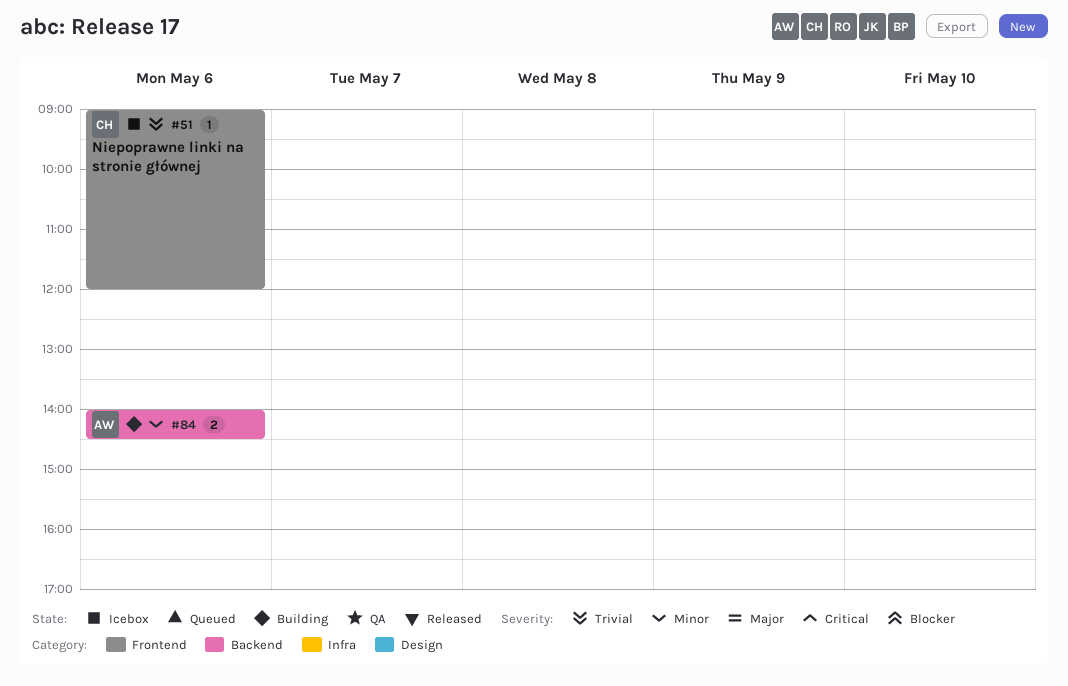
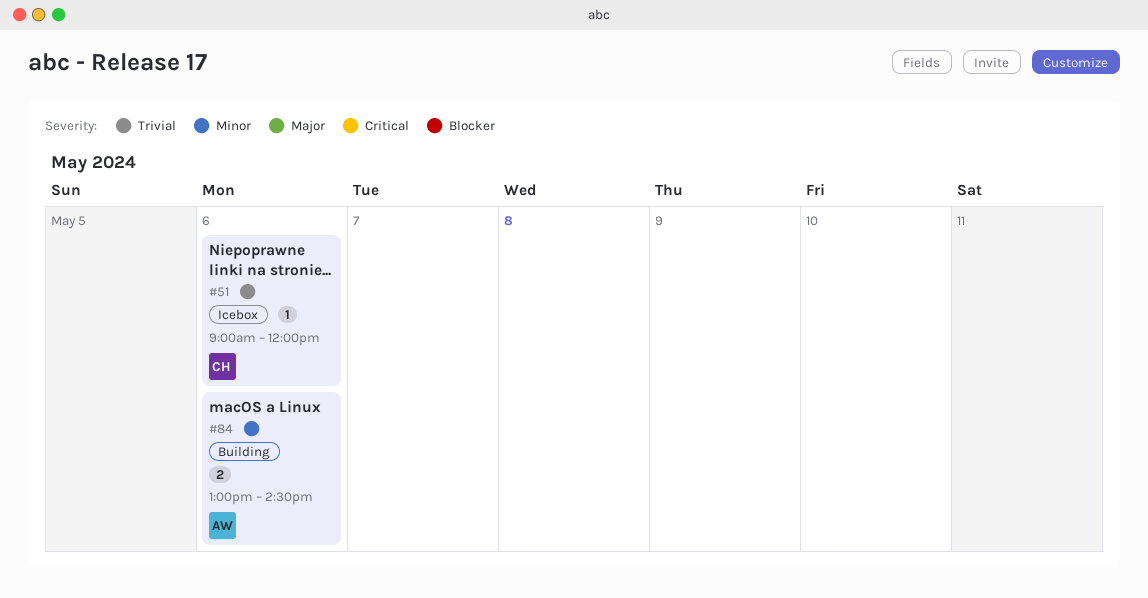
#84, begins: 14:00 -> 13:00

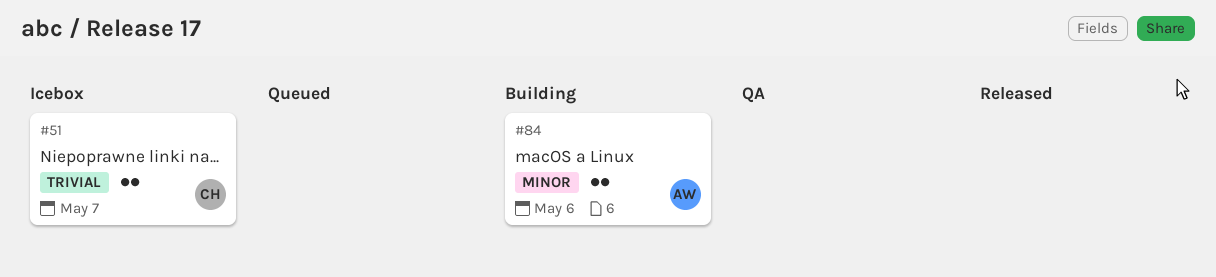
#51, estimate: 1 -> 2
#51, day: May 6 -> May 7

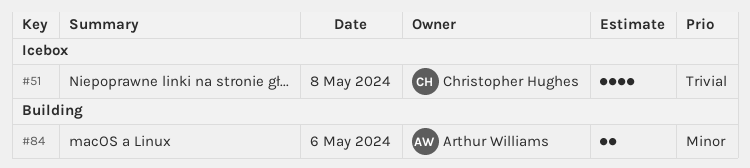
#51, estimate: 2 -> 4
#51, day: May 7 -> May 8

